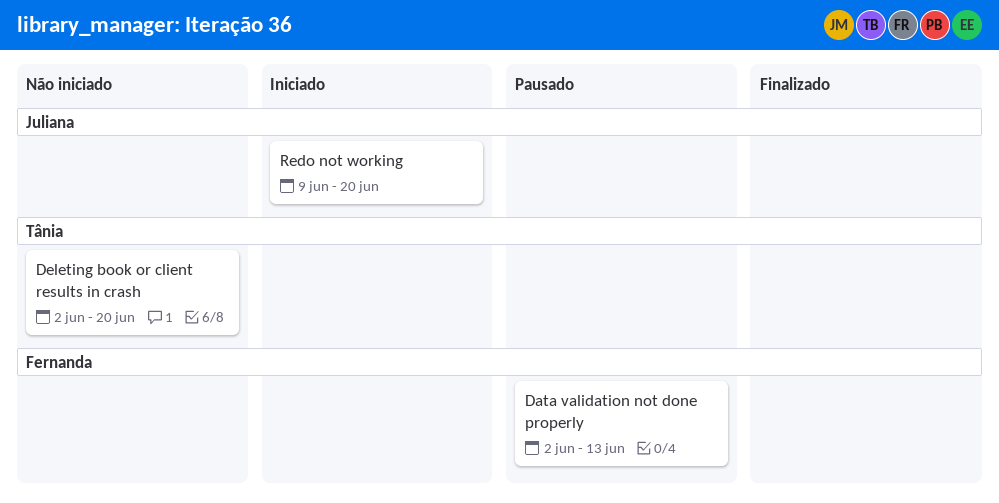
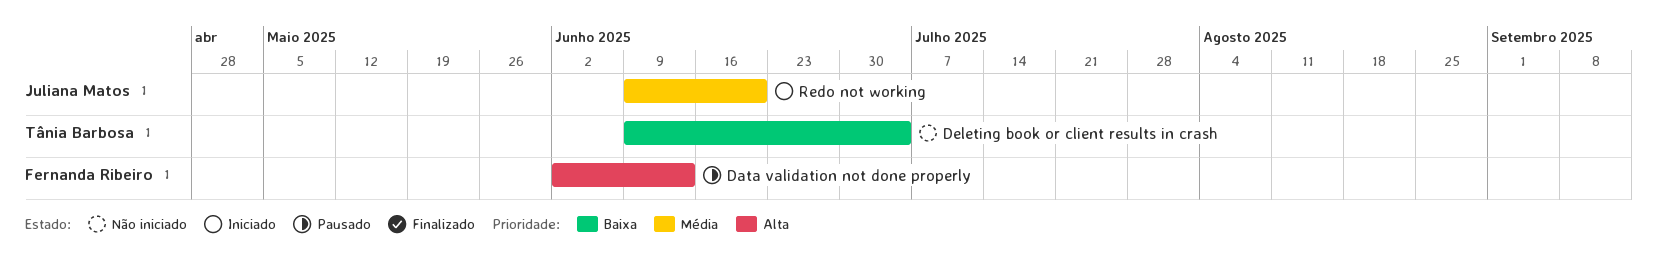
Deleting book or client results in crash, start: Jun 2 -> Jun 9
Deleting book or client results in crash, due: Jun 20 -> Jul 4

